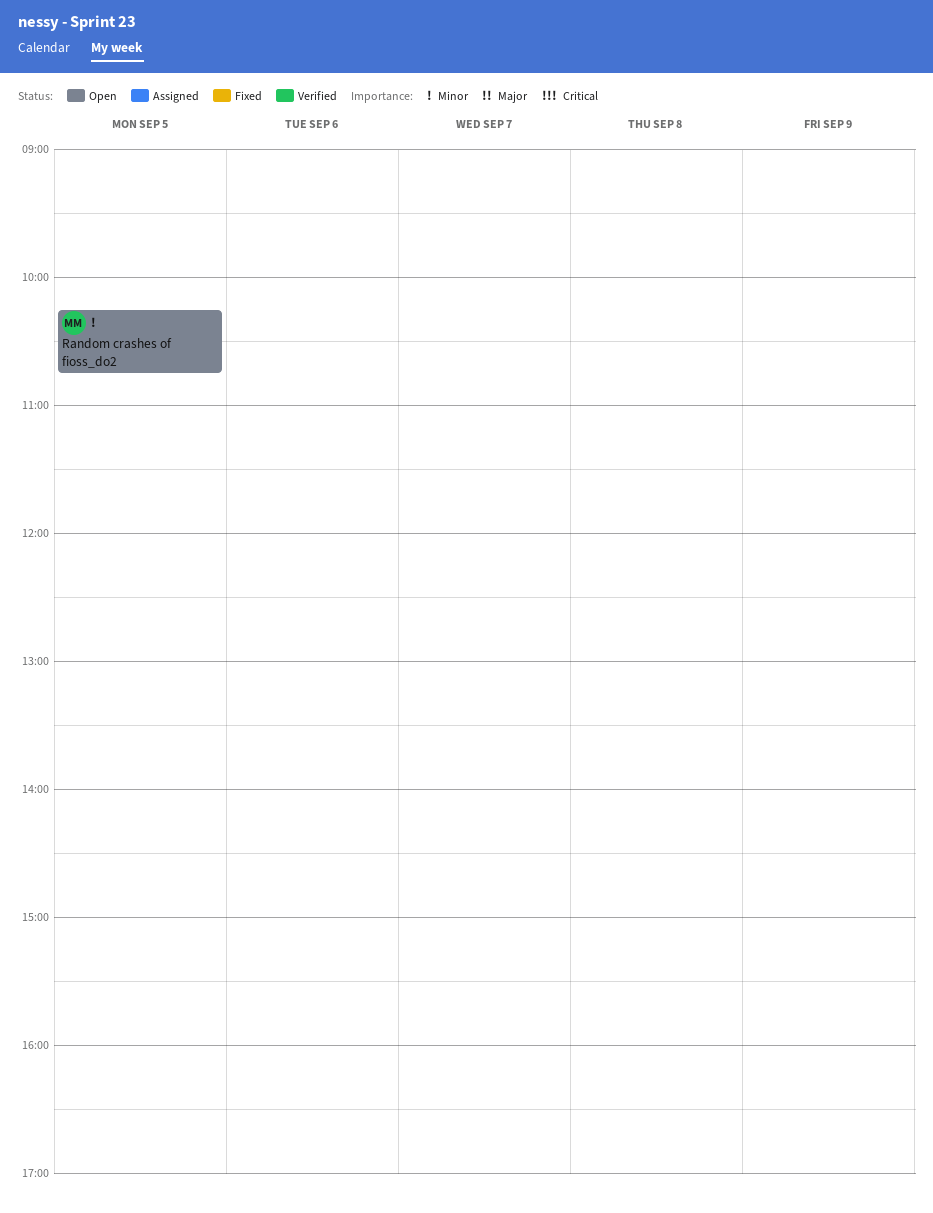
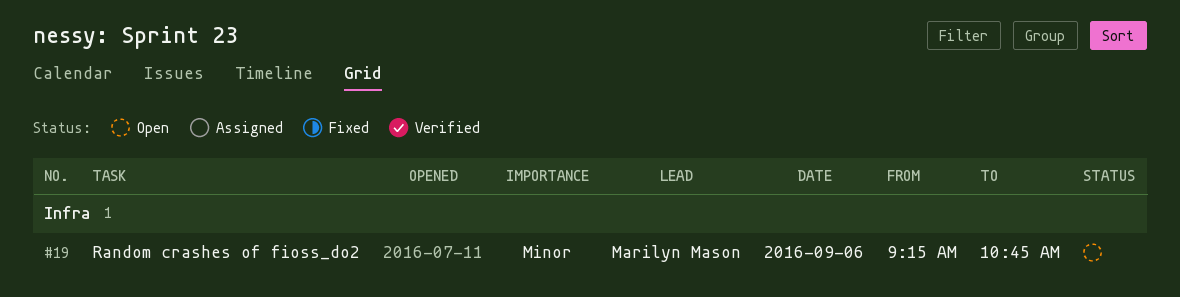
Random crashes of fioss_do2, day: Sep 5 -> Sep 6
Random crashes of fioss_do2, begins: 10:15 -> 09:15

